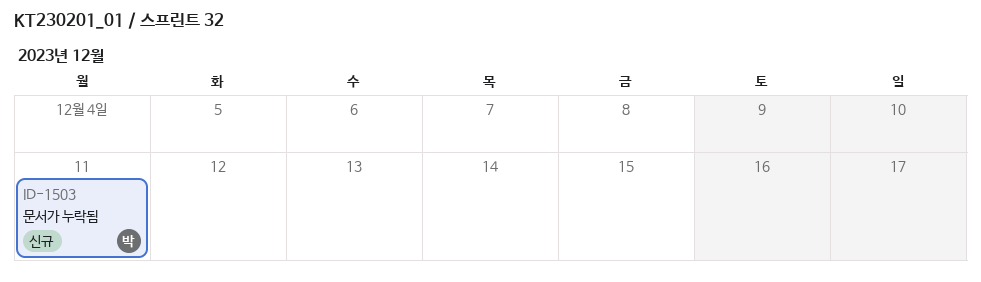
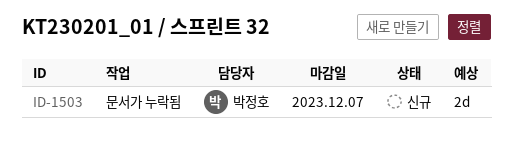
ID-1503, due: Dec 11 -> Dec 7

